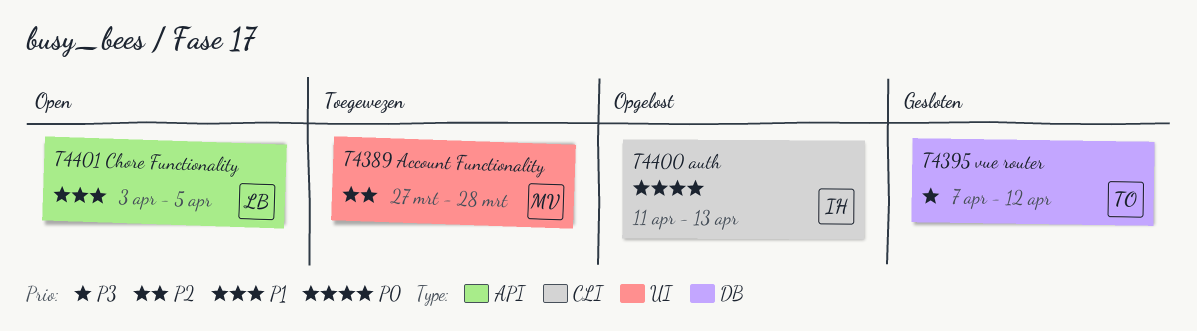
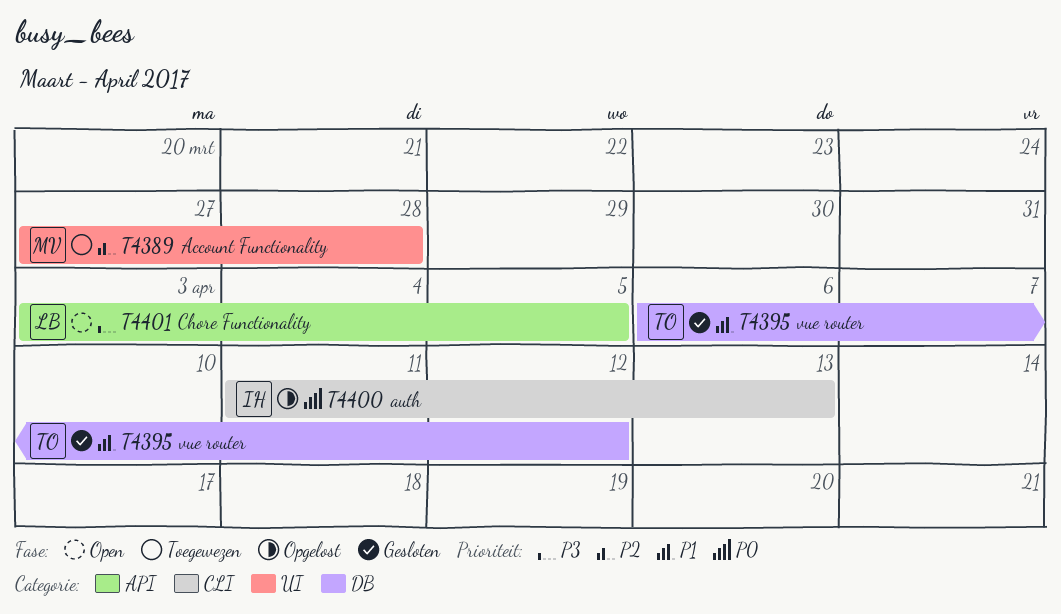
T4395, priority: P3 -> P1
T4395, start: Apr 7 -> Apr 6
T4401, priority: P1 -> P3

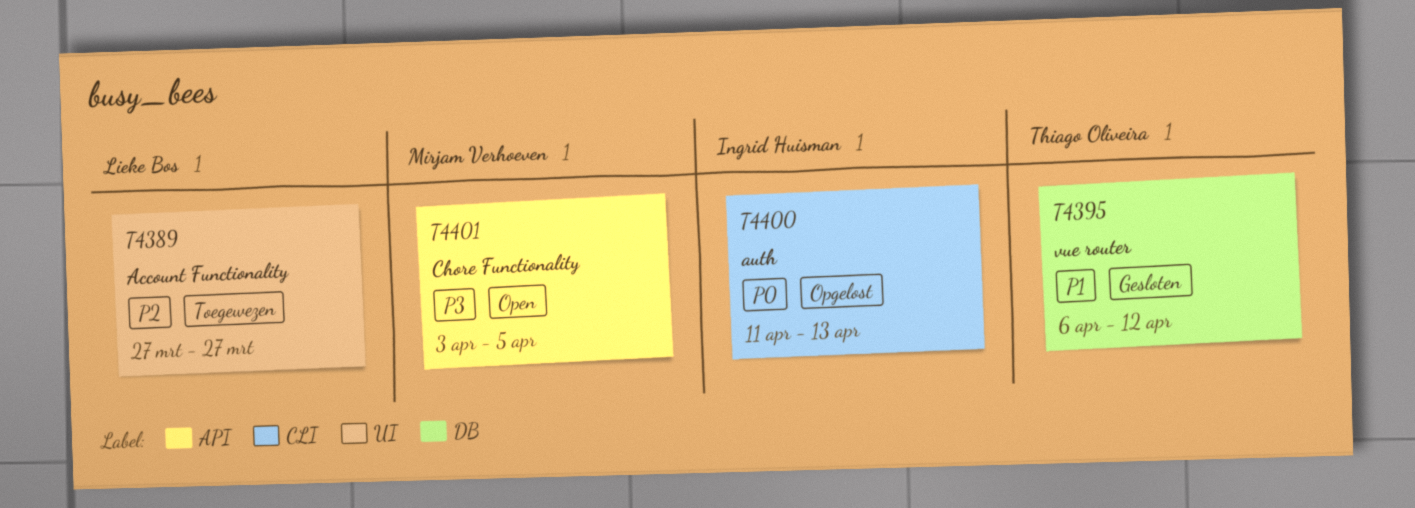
T4389, owner: Mirjam Verhoeven -> Lieke Bos
T4389, due: Mar 28 -> Mar 27
T4401, owner: Lieke Bos -> Mirjam Verhoeven

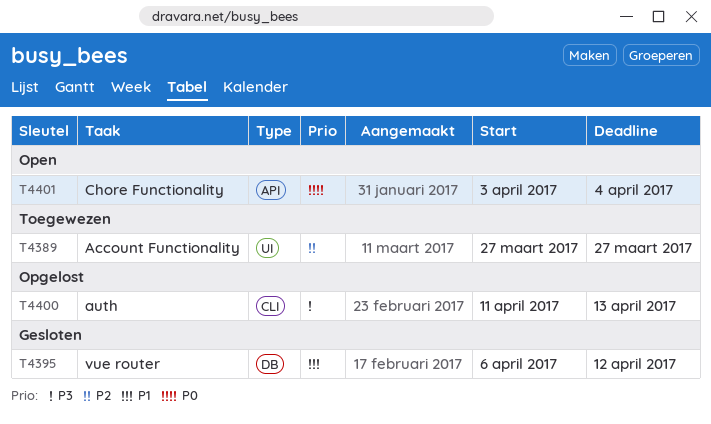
T4400, priority: P0 -> P3
T4401, priority: P3 -> P0
T4401, due: Apr 5 -> Apr 4

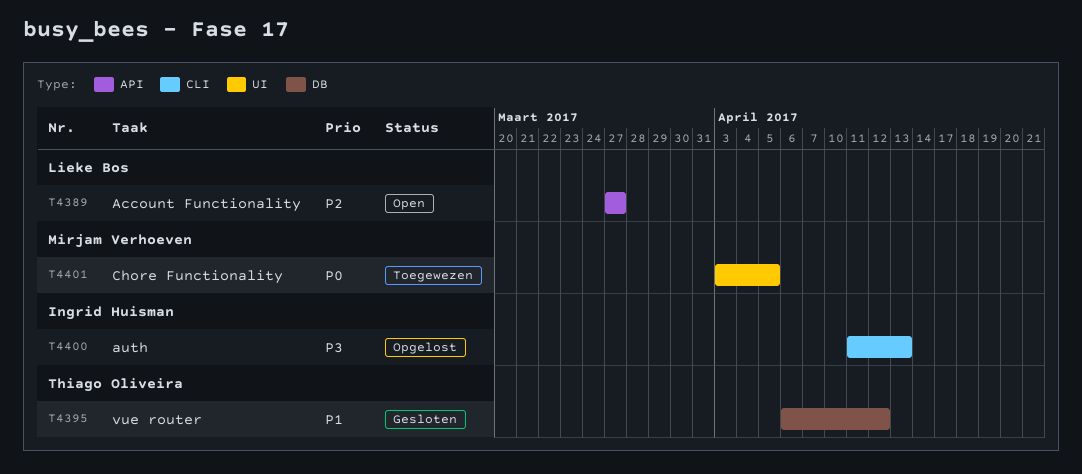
T4389, status: Toegewezen -> Open
T4389, label: UI -> API
T4401, status: Open -> Toegewezen
T4401, label: API -> UI
T4401, due: Apr 4 -> Apr 5

